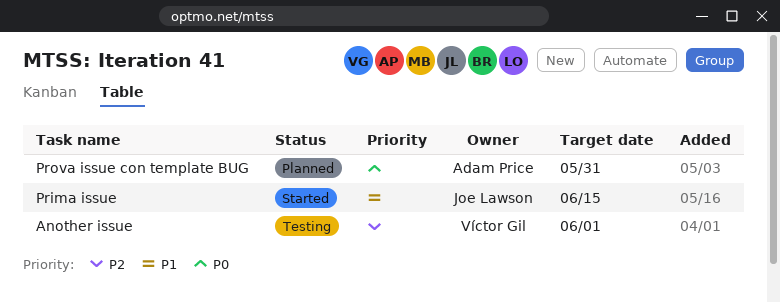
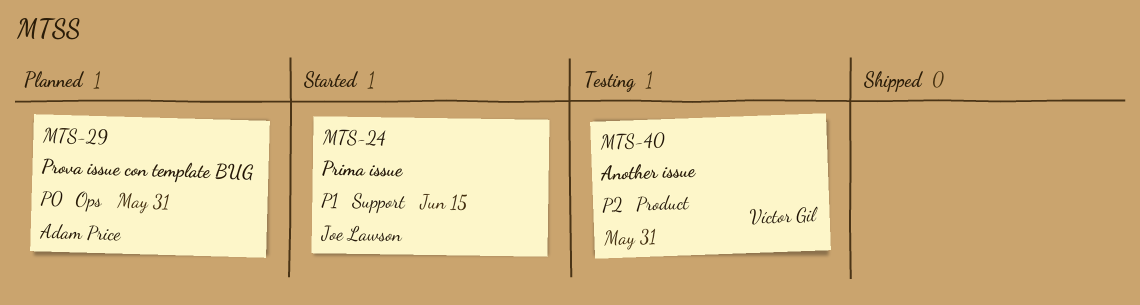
Another issue, due: Jun 1 -> May 31

